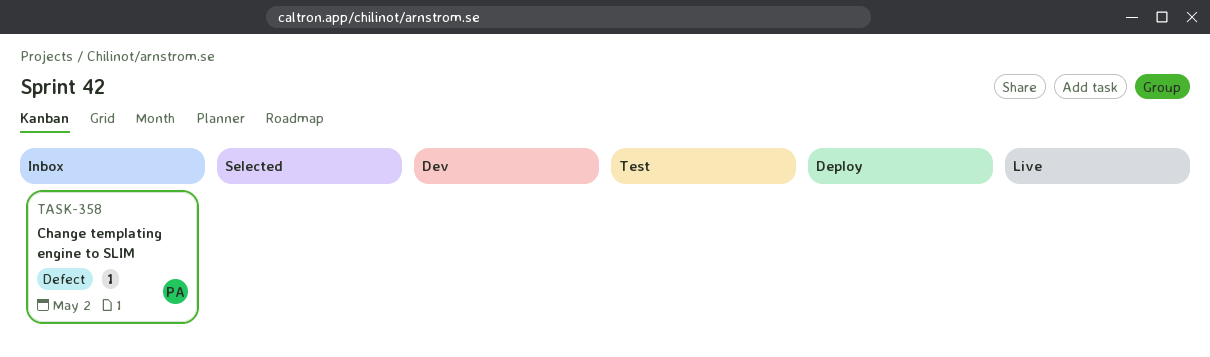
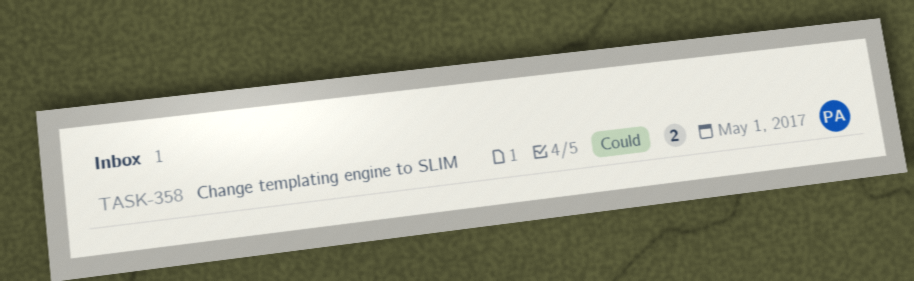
TASK-358, estimate: 1 -> 2
TASK-358, due: May 2 -> May 1

